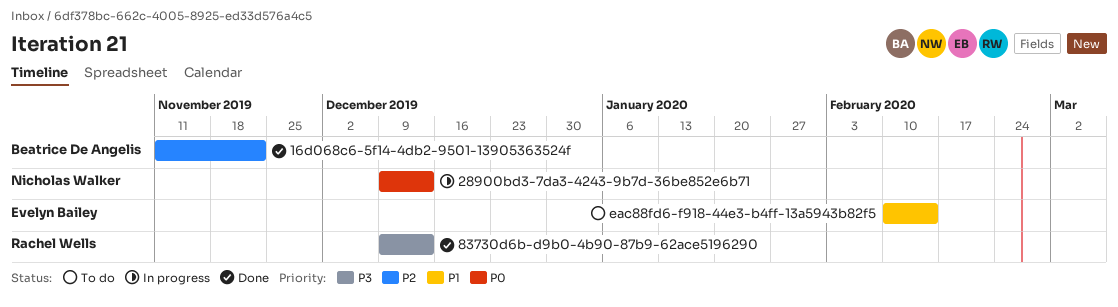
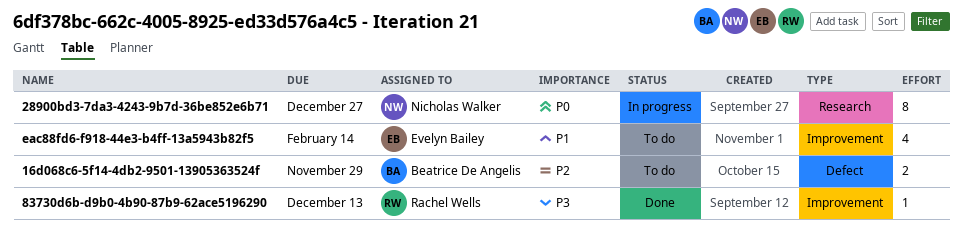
16d068c6-5f14-4db2-9501-13905363524f, status: Done -> To do
16d068c6-5f14-4db2-9501-13905363524f, due: Nov 22 -> Nov 29
28900bd3-7da3-4243-9b7d-36be852e6b71, due: Dec 13 -> Dec 27

